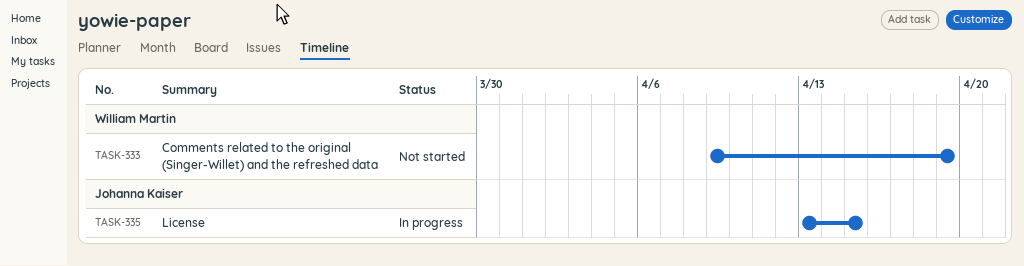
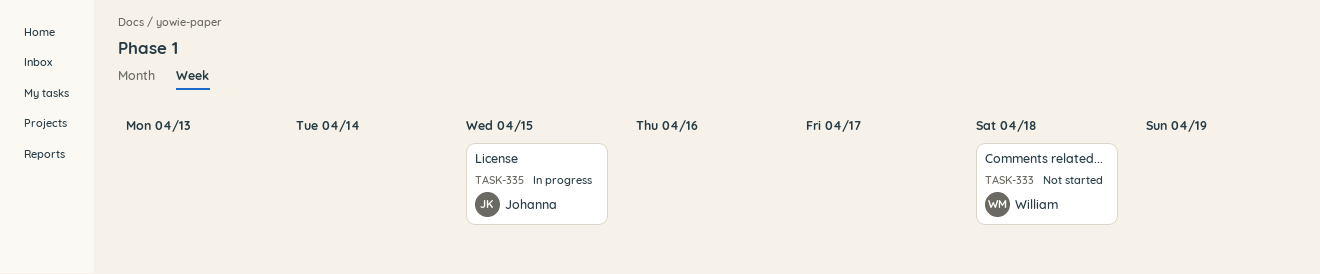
TASK-333, due: Apr 19 -> Apr 18

